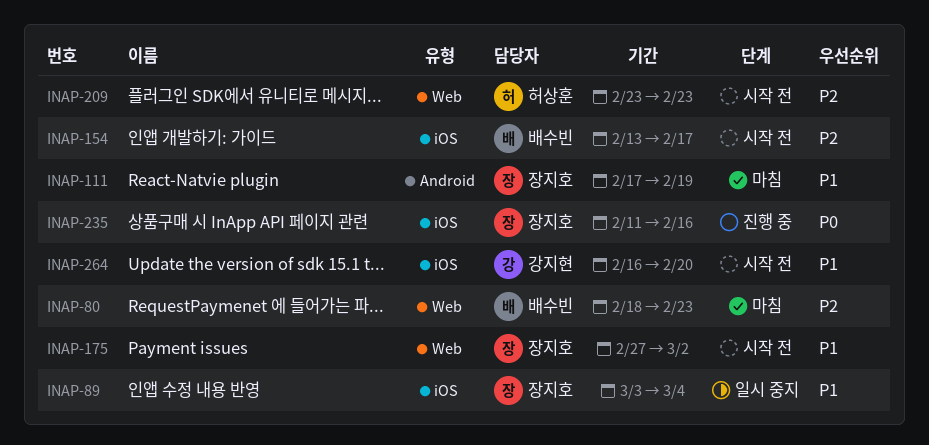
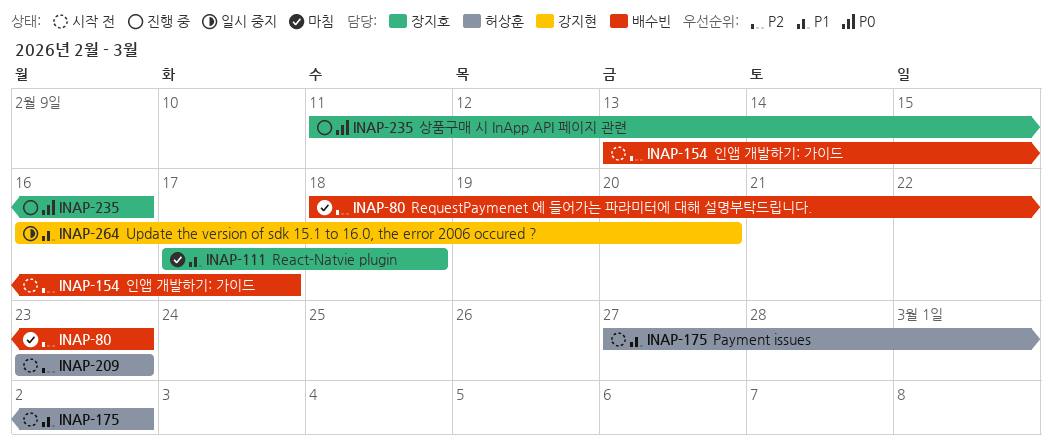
INAP-89: present -> none
INAP-111, due: Feb 19 -> Feb 18
INAP-175, owner: 장지호 -> 허상훈
INAP-264, status: 시작 전 -> 일시 중지

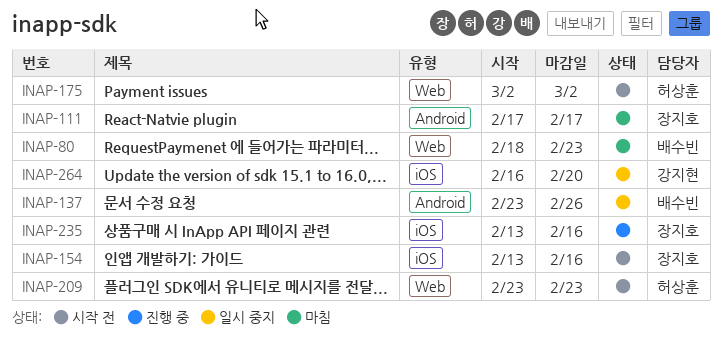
INAP-111, due: Feb 18 -> Feb 17
INAP-137: none -> present
INAP-154, owner: 배수빈 -> 장지호
INAP-154, due: Feb 17 -> Feb 16
INAP-175, start: Feb 27 -> Mar 2
INAP-235, start: Feb 11 -> Feb 13

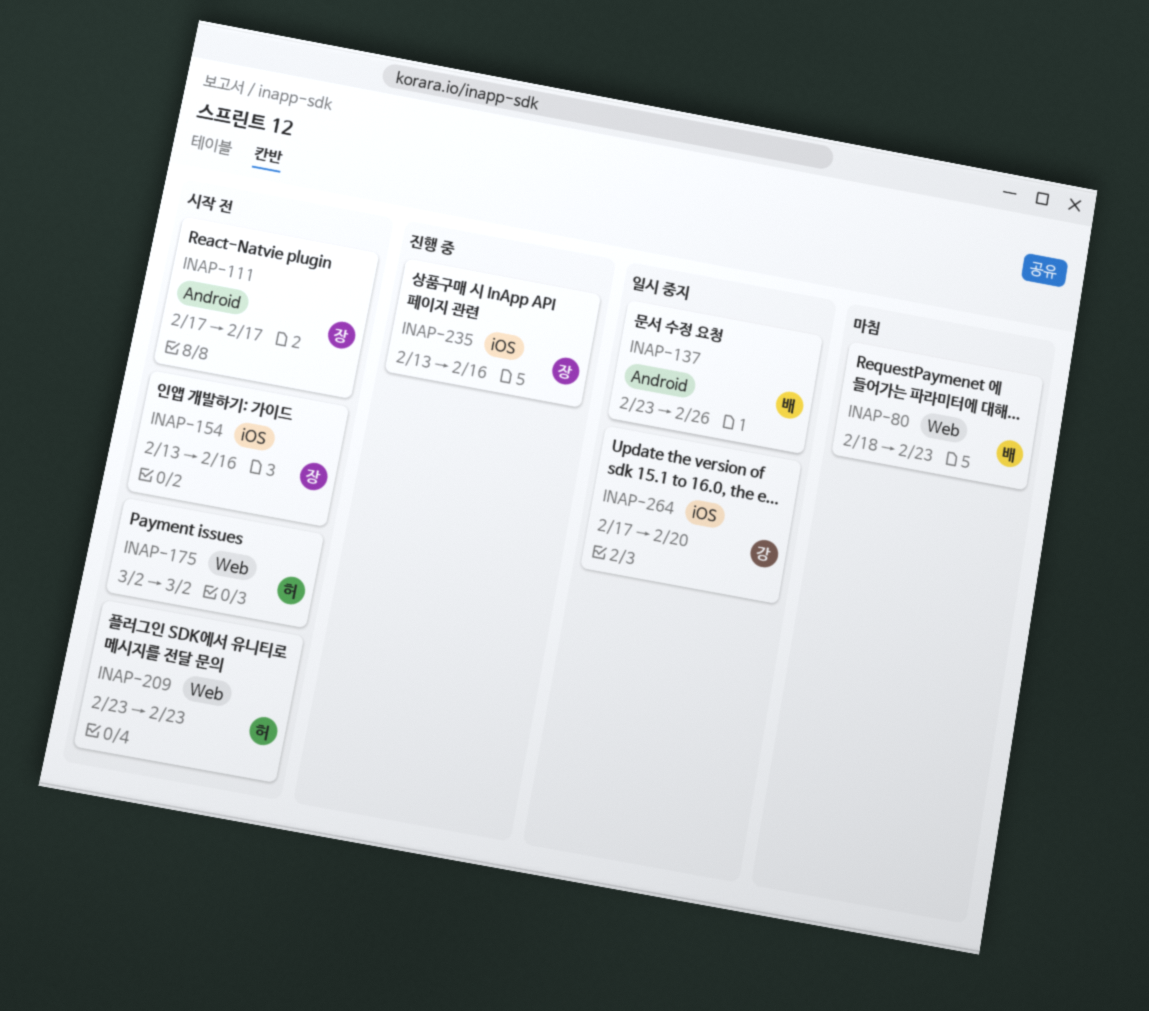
INAP-111, status: 마침 -> 시작 전
INAP-264, start: Feb 16 -> Feb 17

